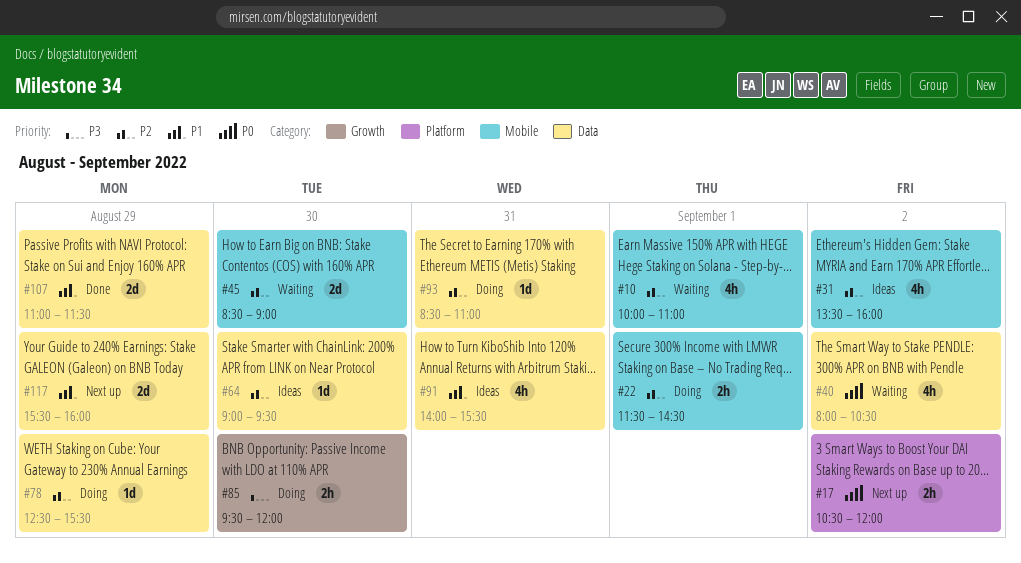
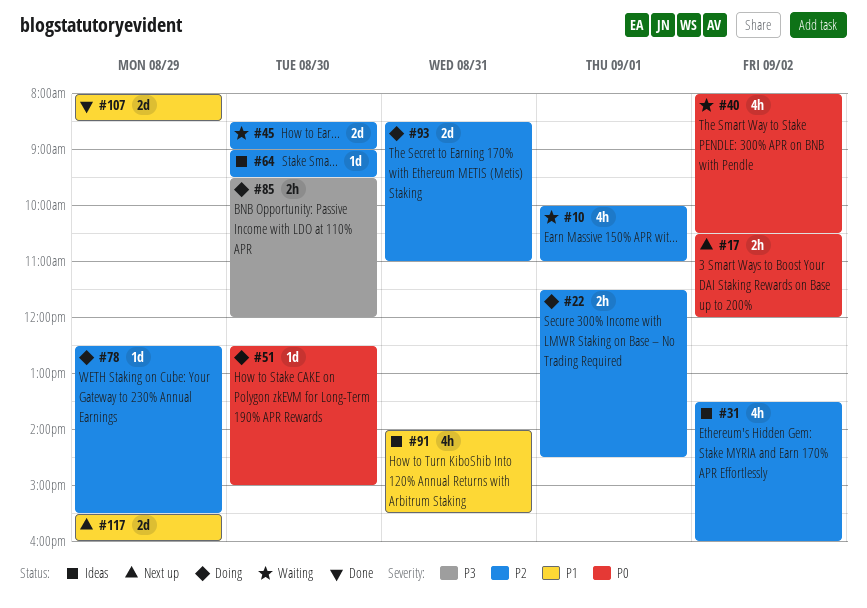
#51: none -> present
#93, estimate: 1d -> 2d
#107, begins: 11:00 -> 08:00
#107, ends: 11:30 -> 08:30

